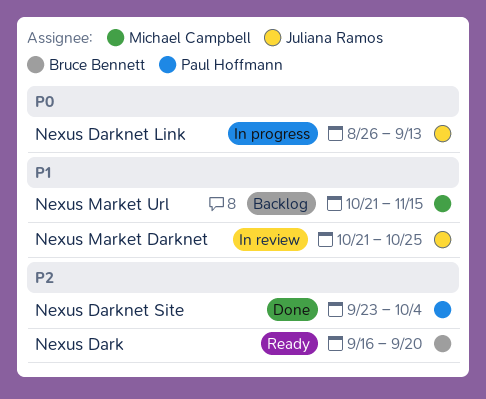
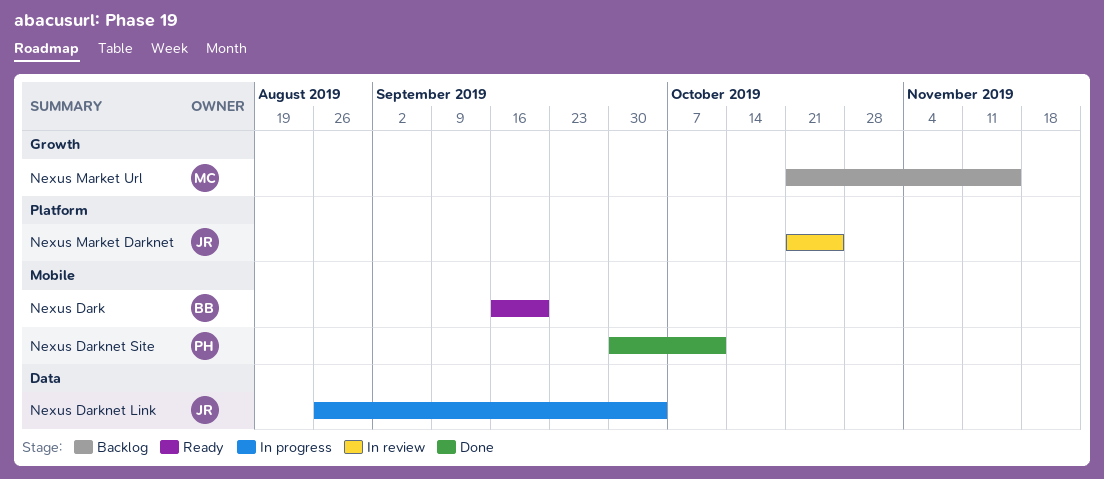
Nexus Darknet Link, due: Sep 13 -> Oct 4
Nexus Darknet Site, start: Sep 23 -> Sep 30
Nexus Darknet Site, due: Oct 4 -> Oct 11

